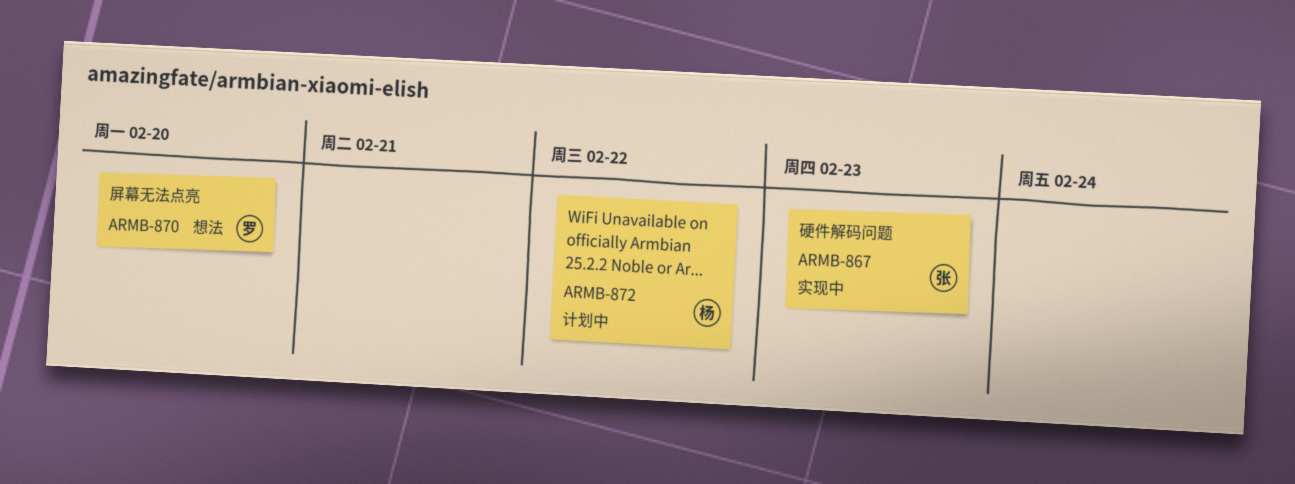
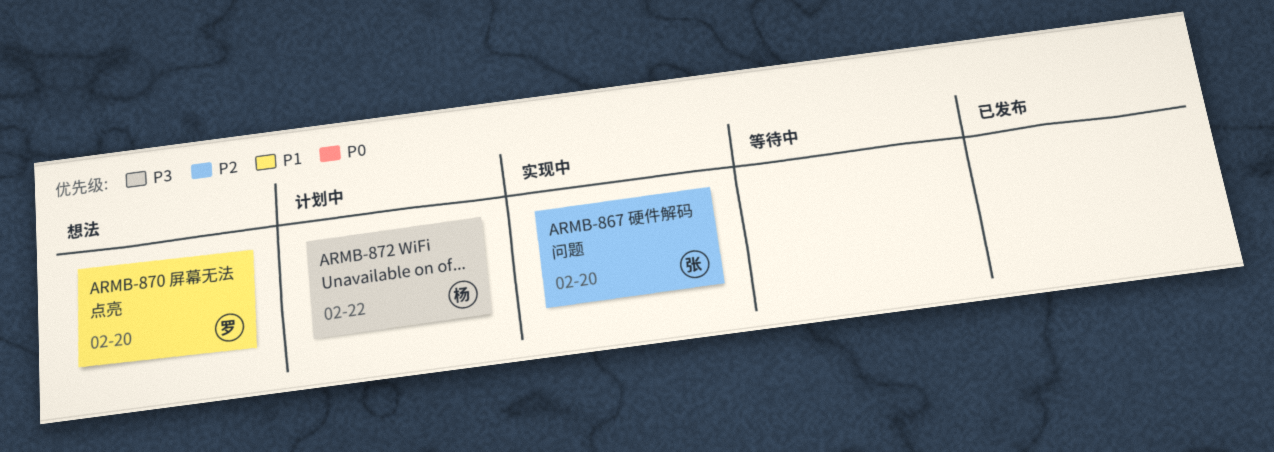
ARMB-867, due: Feb 23 -> Feb 20

